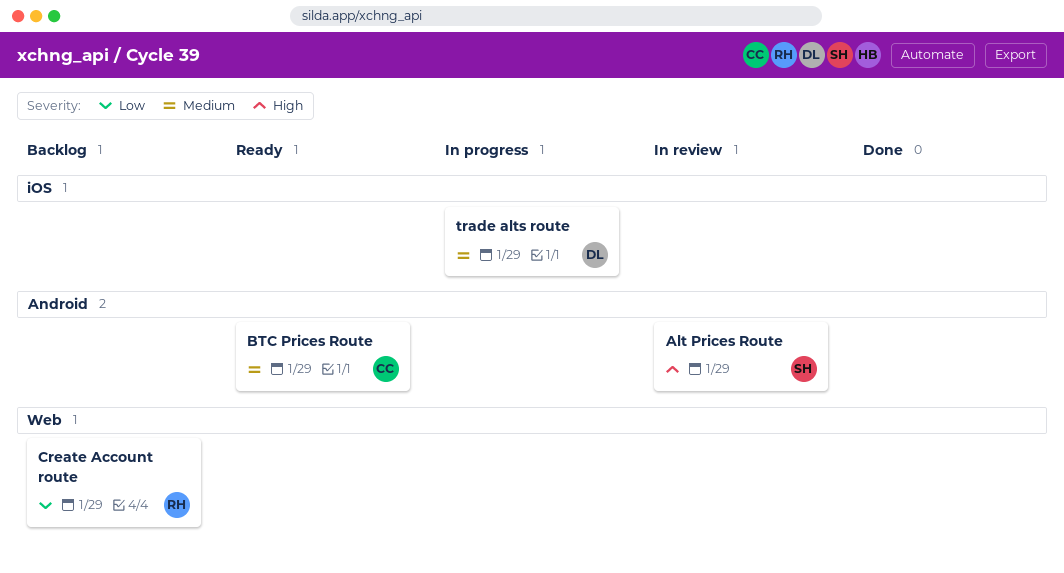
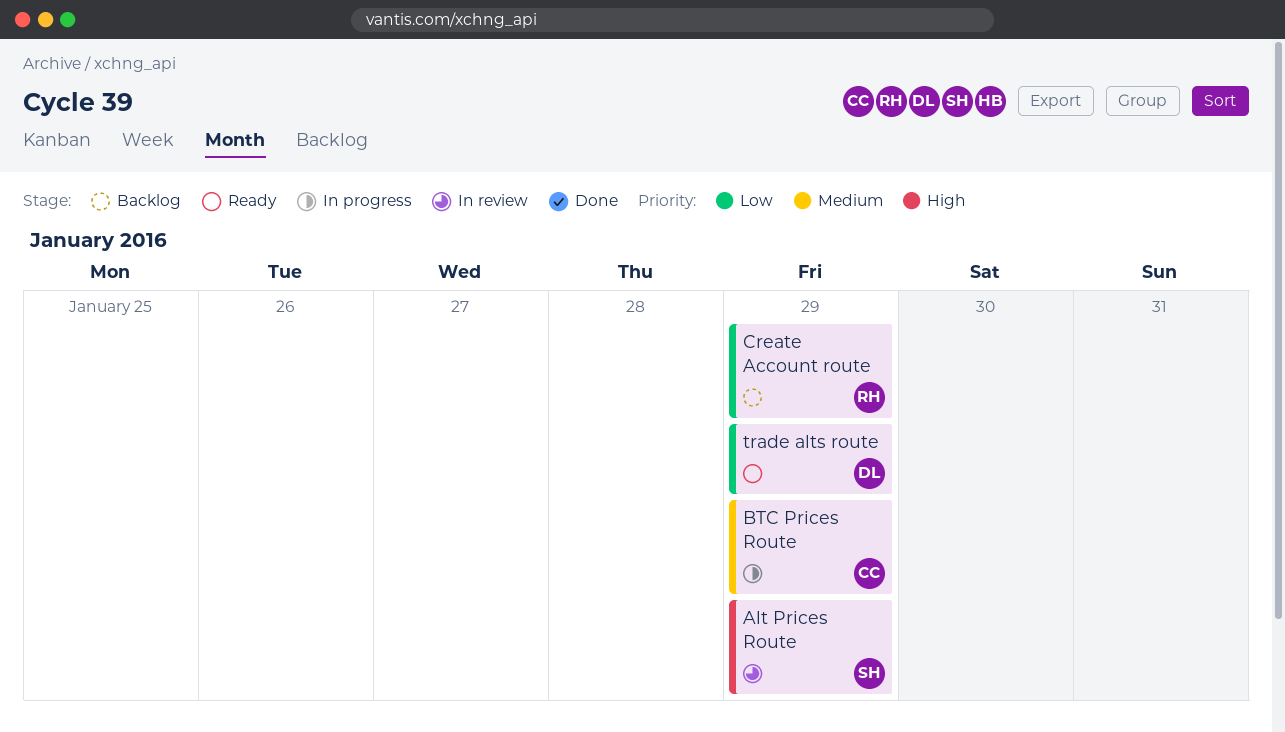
BTC Prices Route, status: Ready -> In progress
trade alts route, status: In progress -> Ready
trade alts route, priority: Medium -> Low

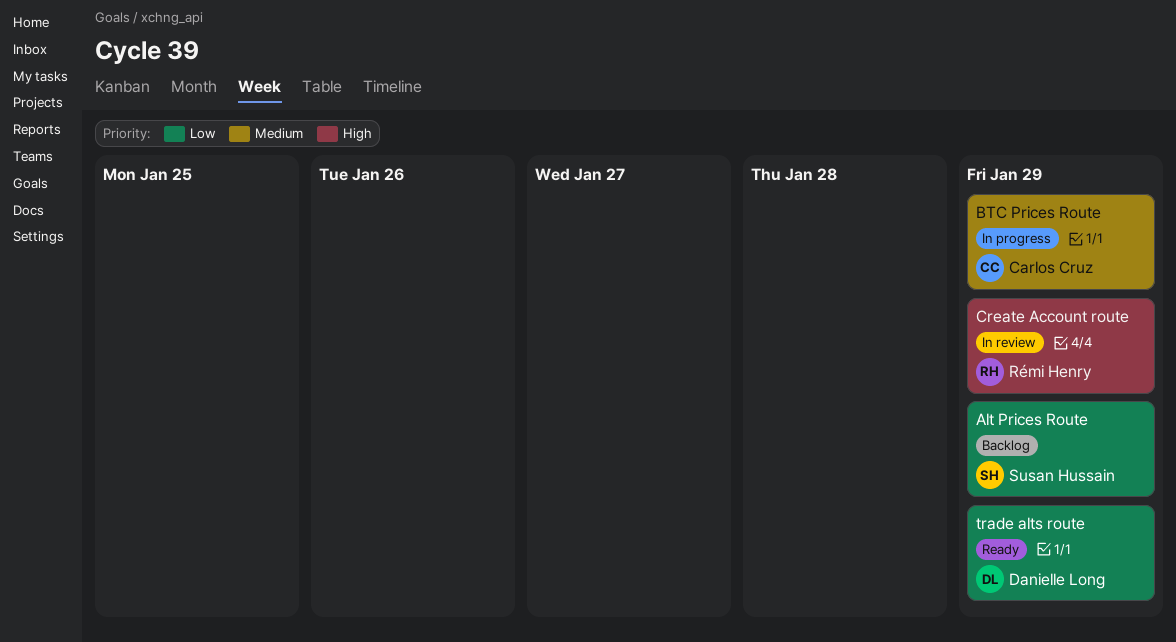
Alt Prices Route, status: In review -> Backlog
Alt Prices Route, priority: High -> Low
Create Account route, status: Backlog -> In review
Create Account route, priority: Low -> High

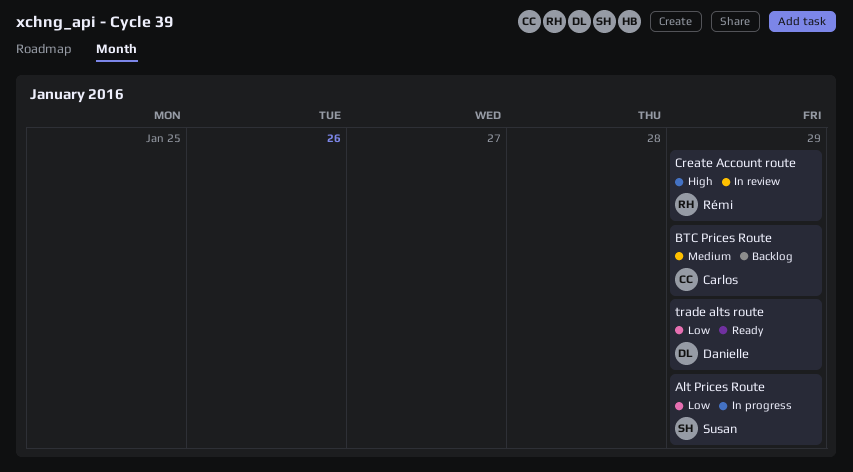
Alt Prices Route, status: Backlog -> In progress
BTC Prices Route, status: In progress -> Backlog

